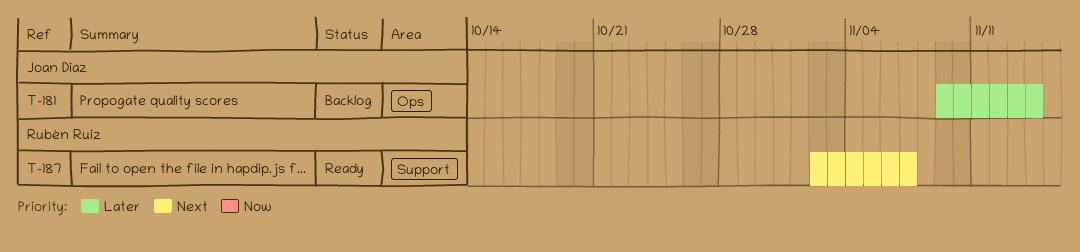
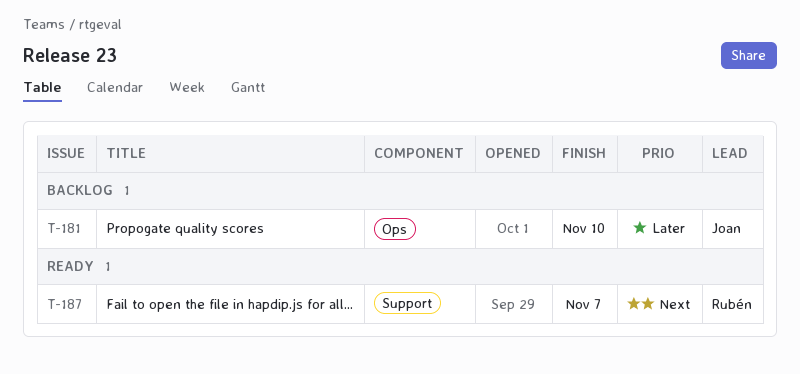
T-181, due: Nov 14 -> Nov 10

